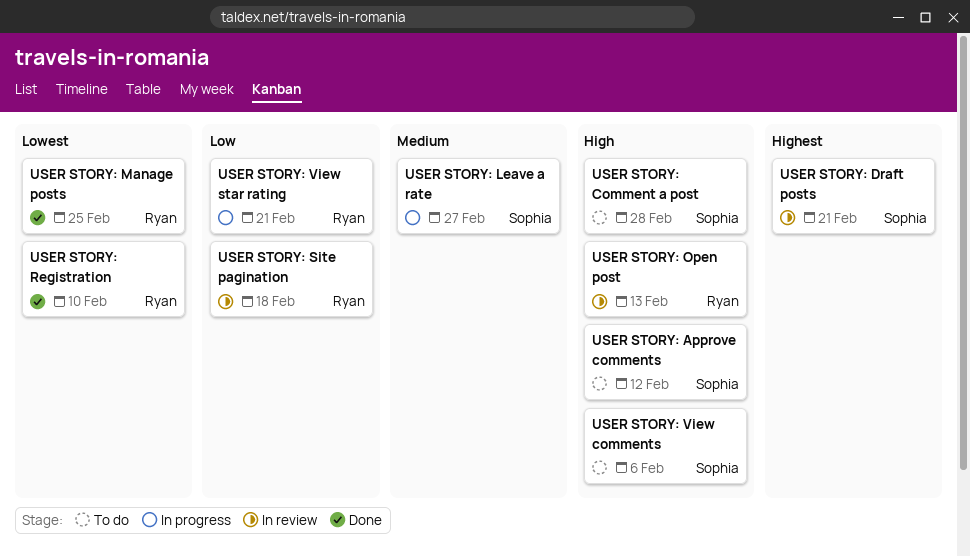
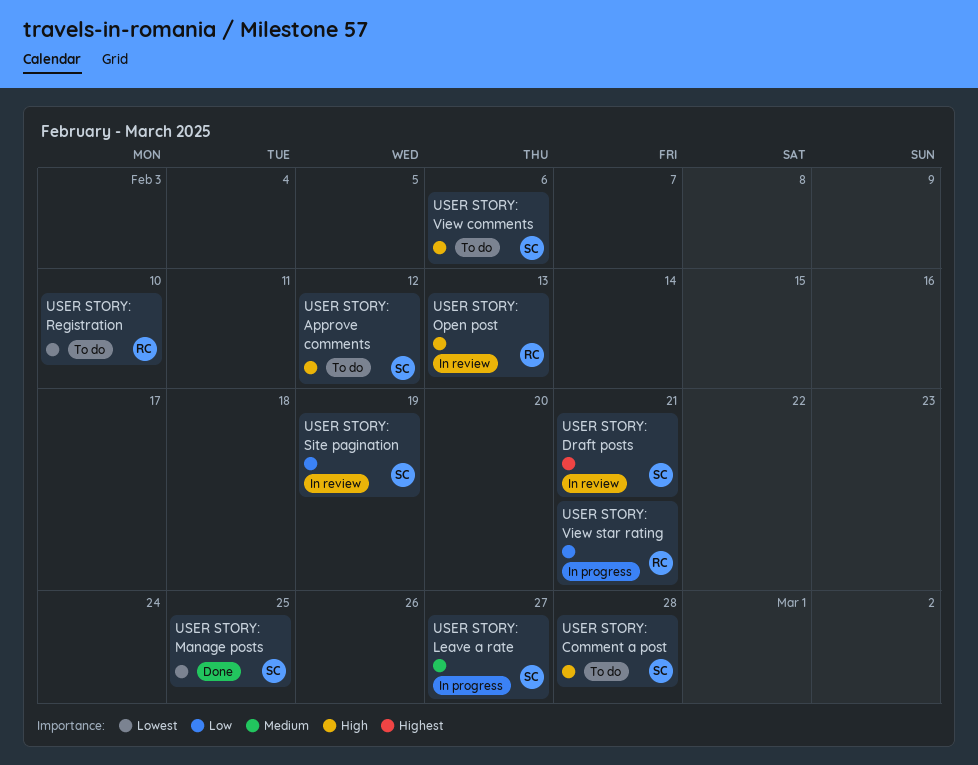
USER STORY: Manage posts, owner: Ryan -> Sophia
USER STORY: Registration, status: Done -> To do
USER STORY: Site pagination, owner: Ryan -> Sophia
USER STORY: Site pagination, due: Feb 18 -> Feb 19

